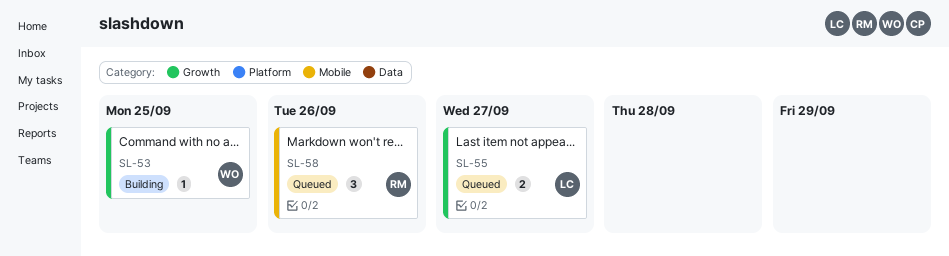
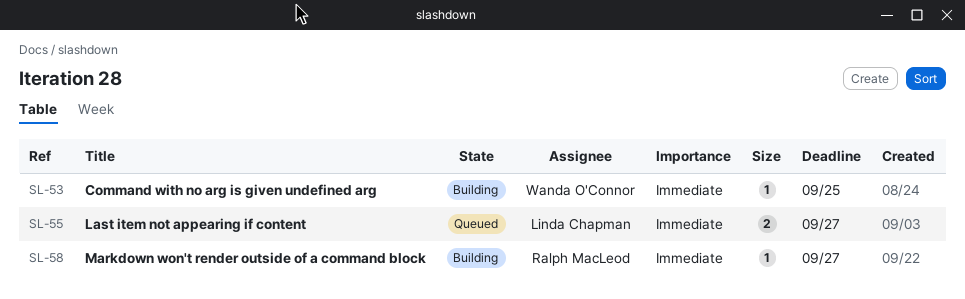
SL-58, status: Queued -> Building
SL-58, estimate: 3 -> 1
SL-58, due: Sep 26 -> Sep 27

